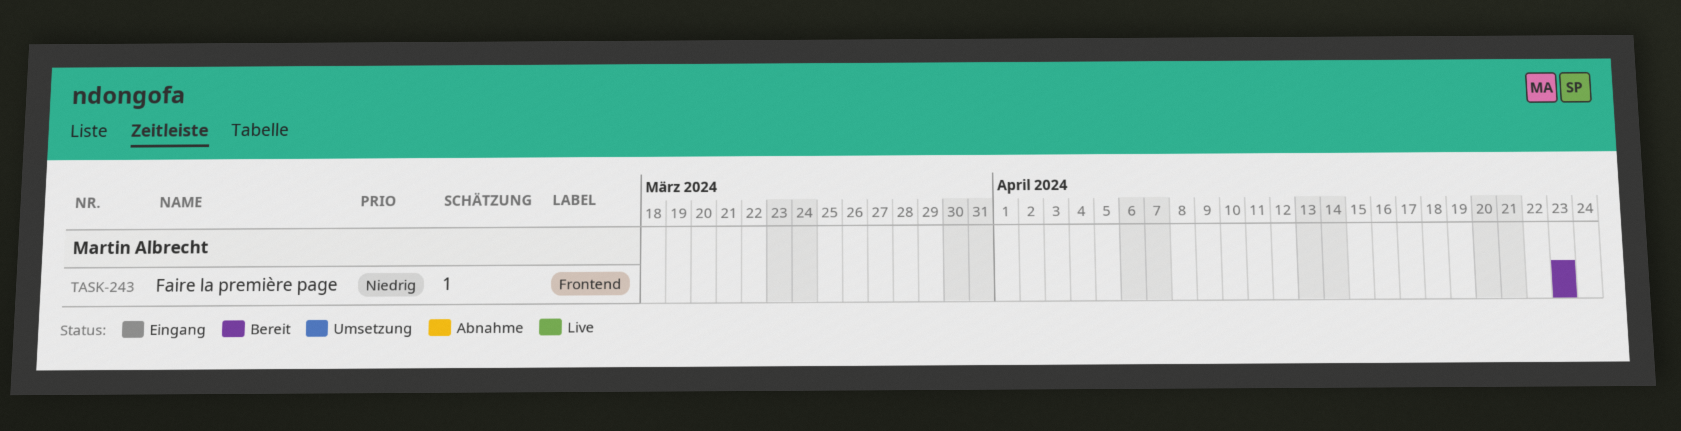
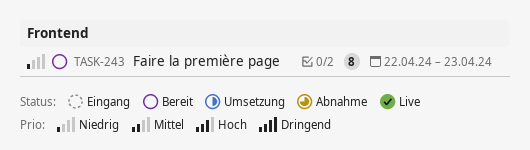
TASK-243, estimate: 1 -> 8
TASK-243, start: Apr 23 -> Apr 22

